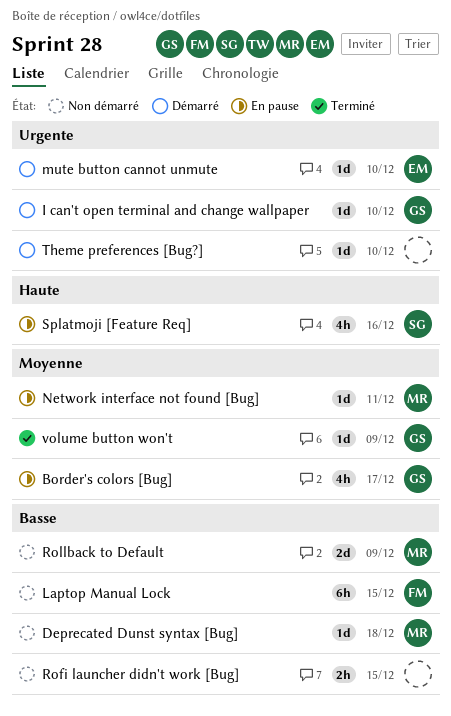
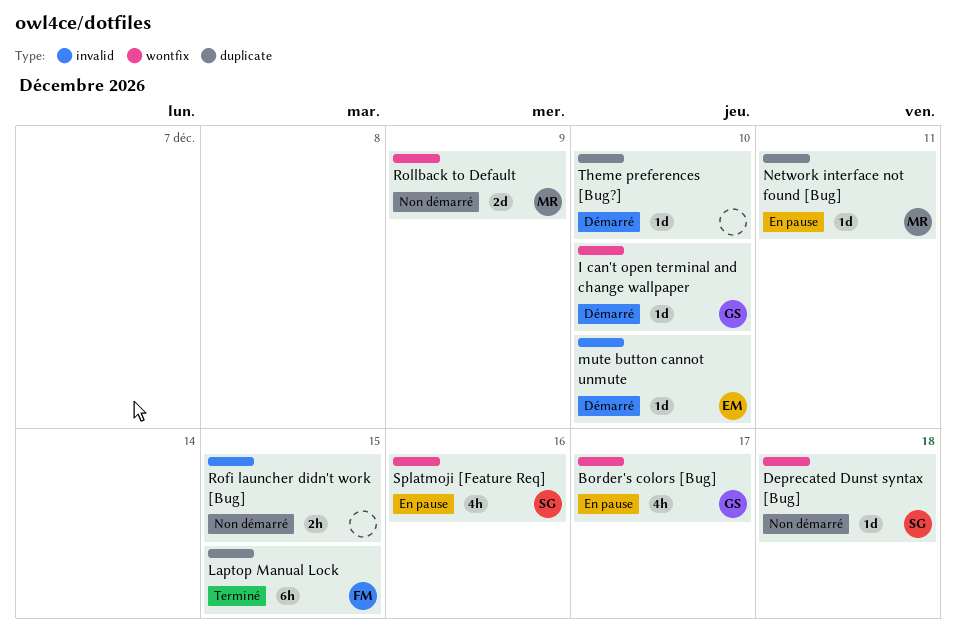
Deprecated Dunst syntax [Bug], owner: MR -> SG
Laptop Manual Lock, status: Non démarré -> Terminé
volume button won't: present -> none

